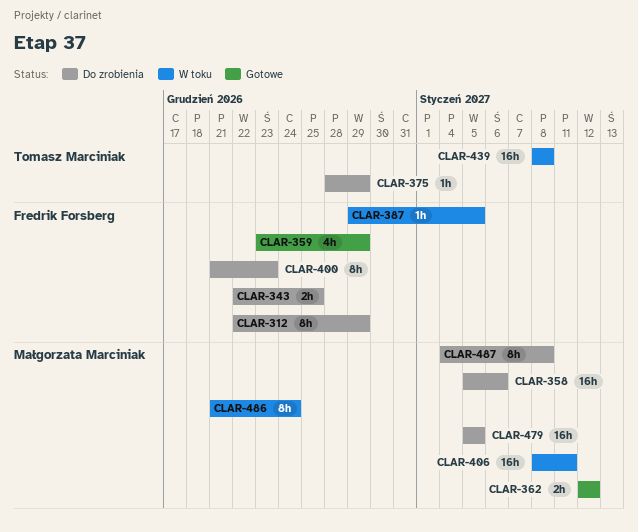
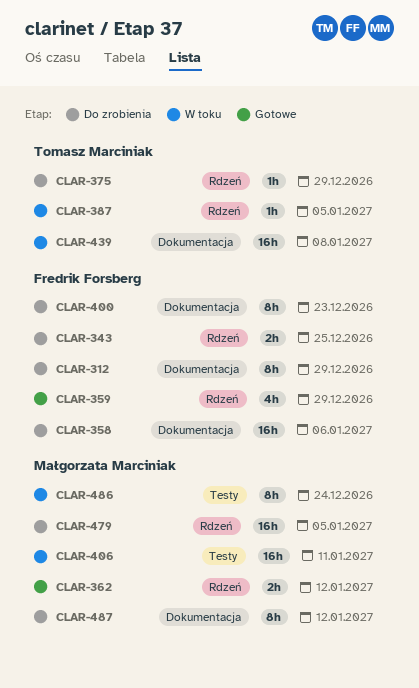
CLAR-358, owner: Małgorzata Marciniak -> Fredrik Forsberg
CLAR-387, owner: Fredrik Forsberg -> Tomasz Marciniak
CLAR-487, due: Jan 8 -> Jan 12

